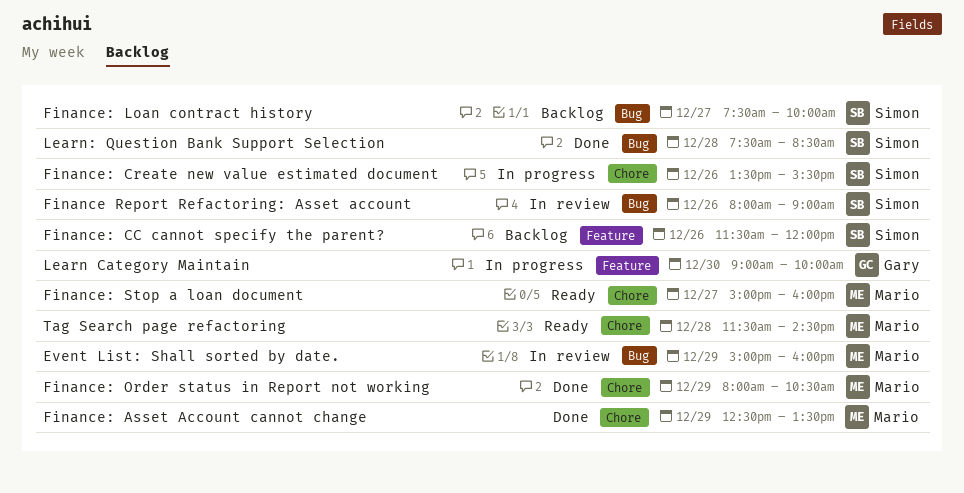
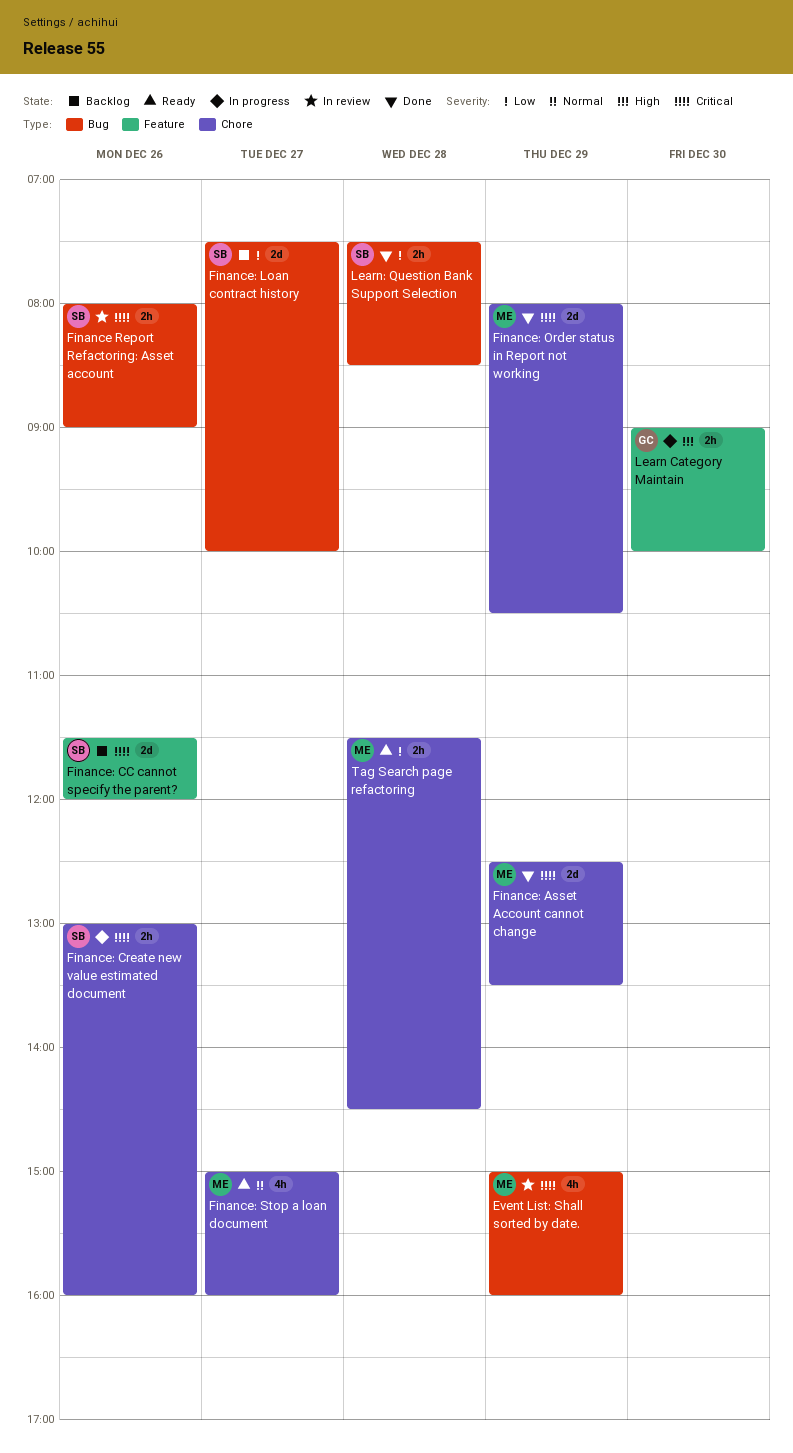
Finance: Create new value estimated document, begins: 13:30 -> 13:00
Finance: Create new value estimated document, ends: 15:30 -> 16:00

